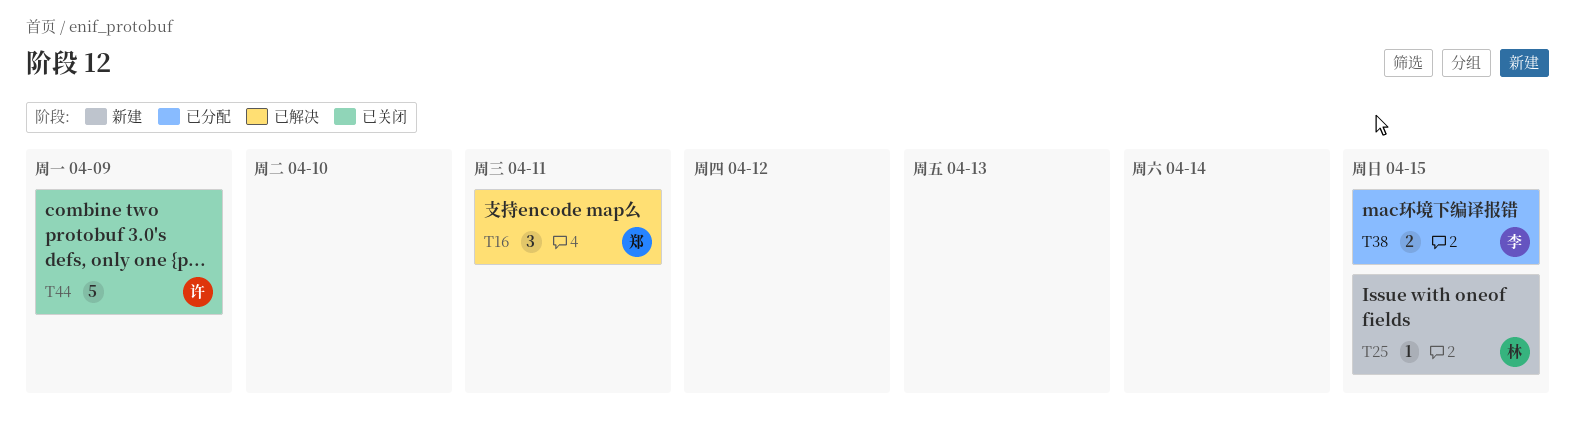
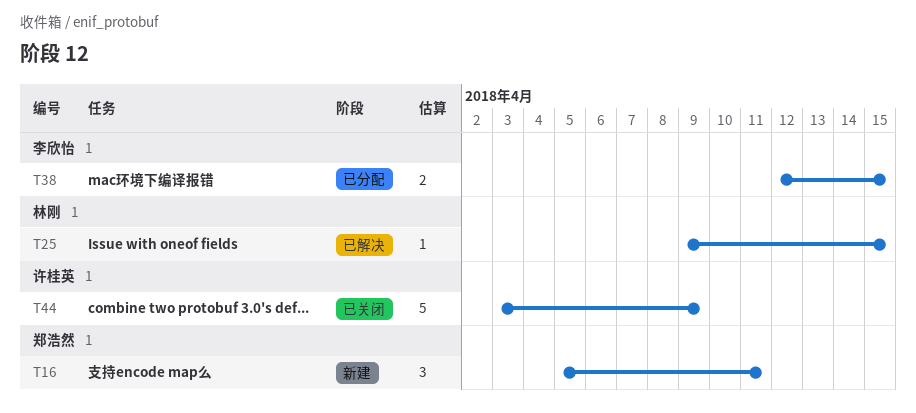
T16, status: 已解决 -> 新建
T25, status: 新建 -> 已解决

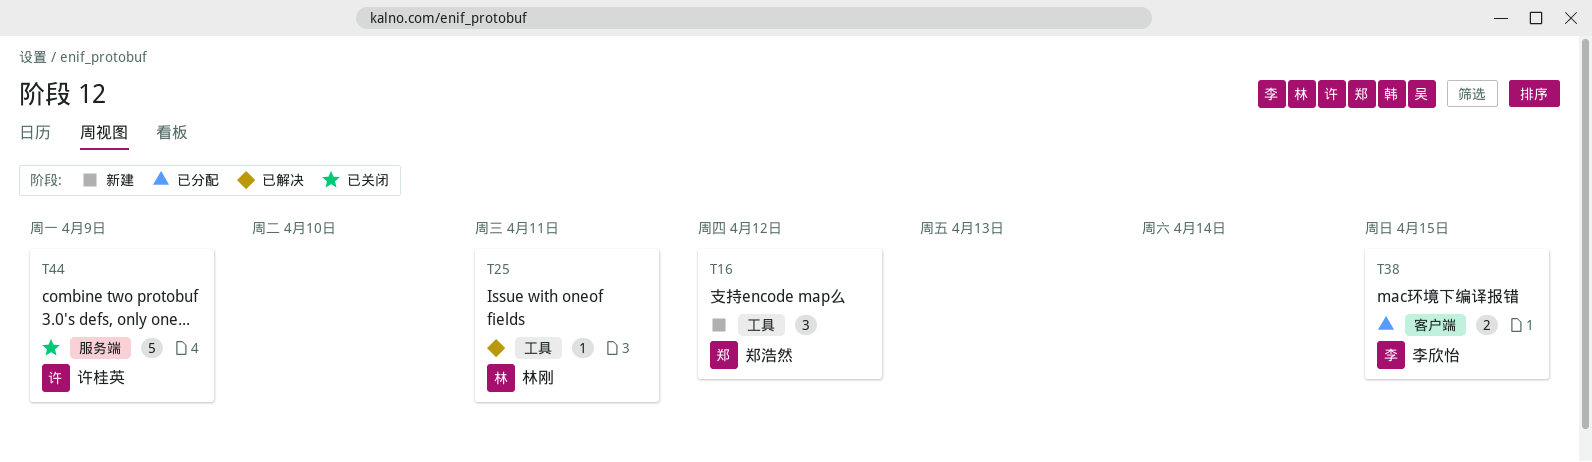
T16, due: Apr 11 -> Apr 12
T25, due: Apr 15 -> Apr 11

